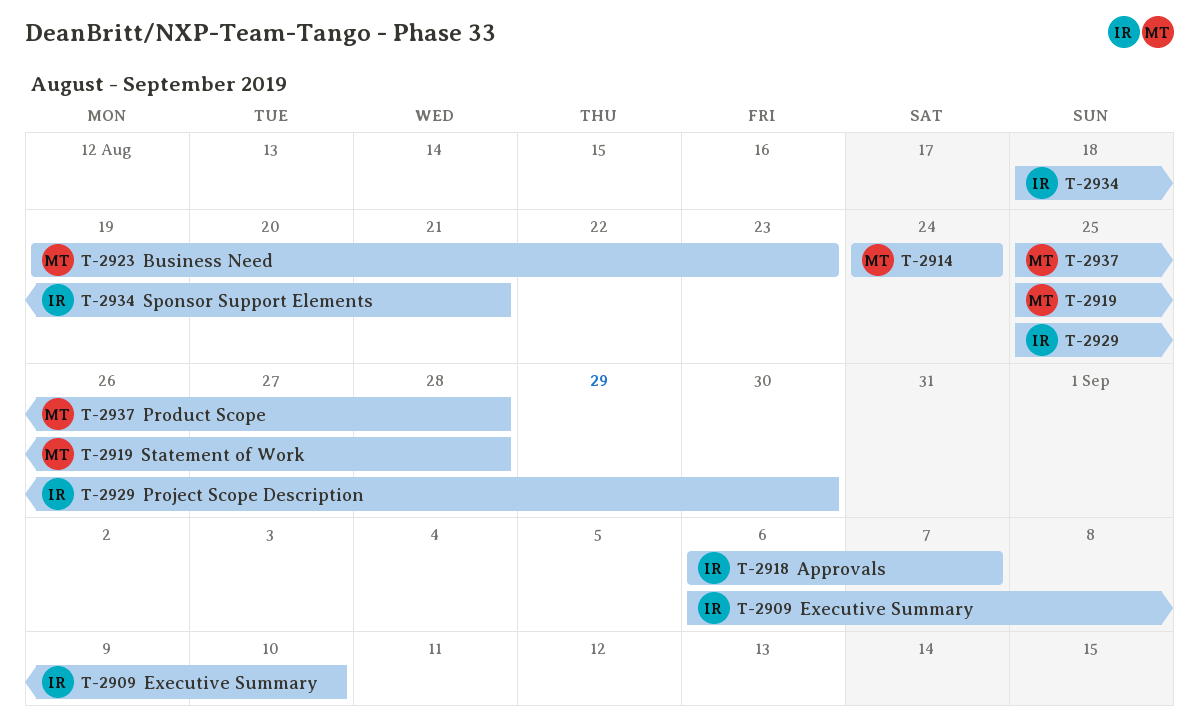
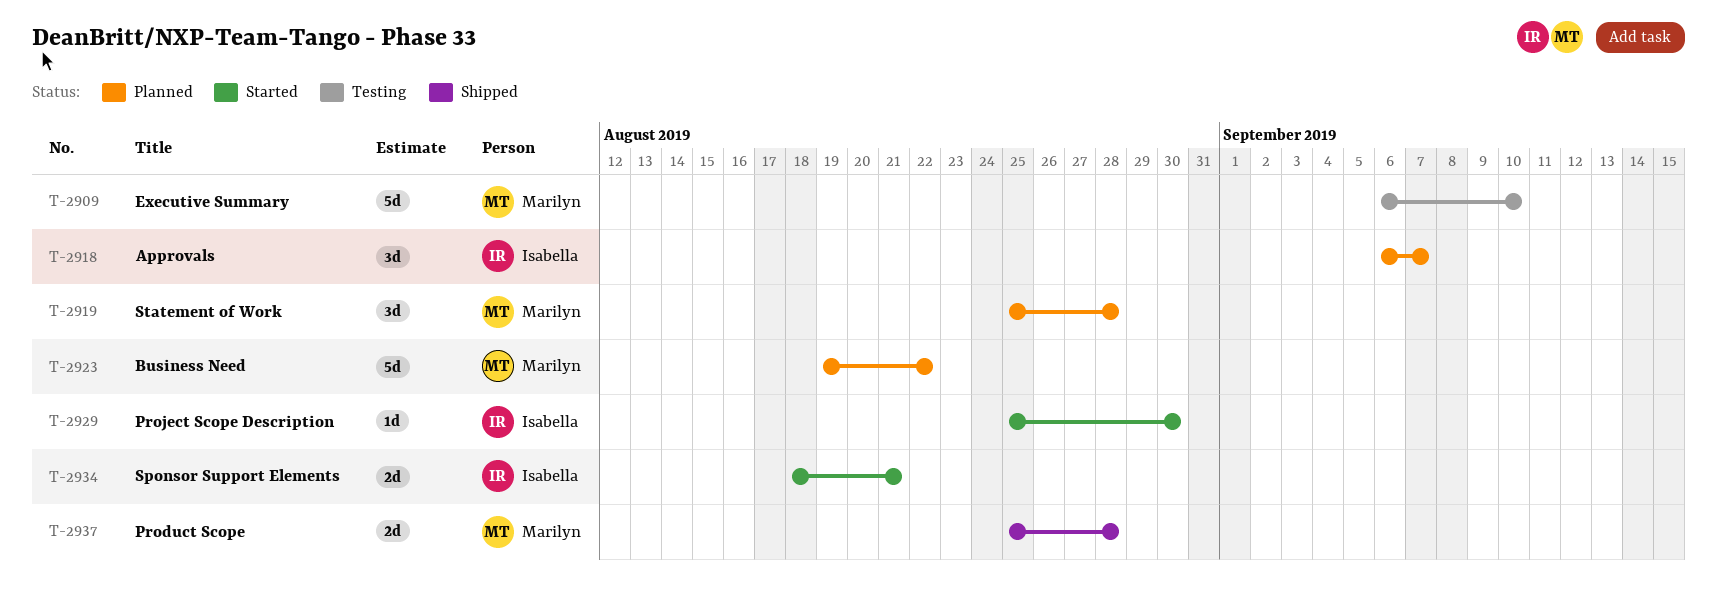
T-2909, owner: Isabella -> Marilyn
T-2914: present -> none
T-2923, due: Aug 23 -> Aug 22

